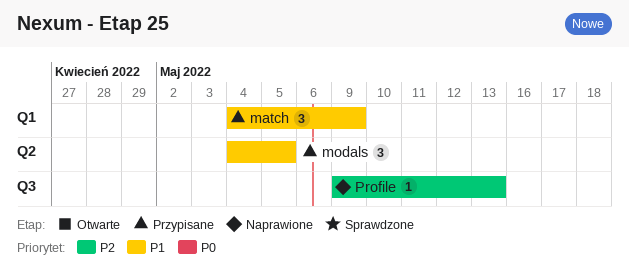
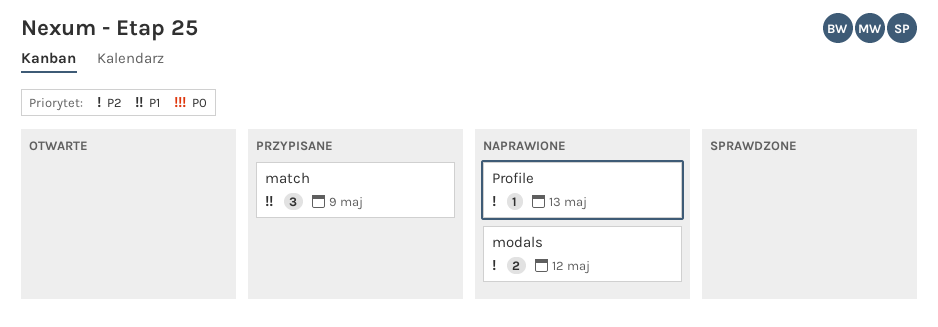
modals, status: Przypisane -> Naprawione
modals, priority: P1 -> P2
modals, estimate: 3 -> 2
modals, due: May 5 -> May 12

